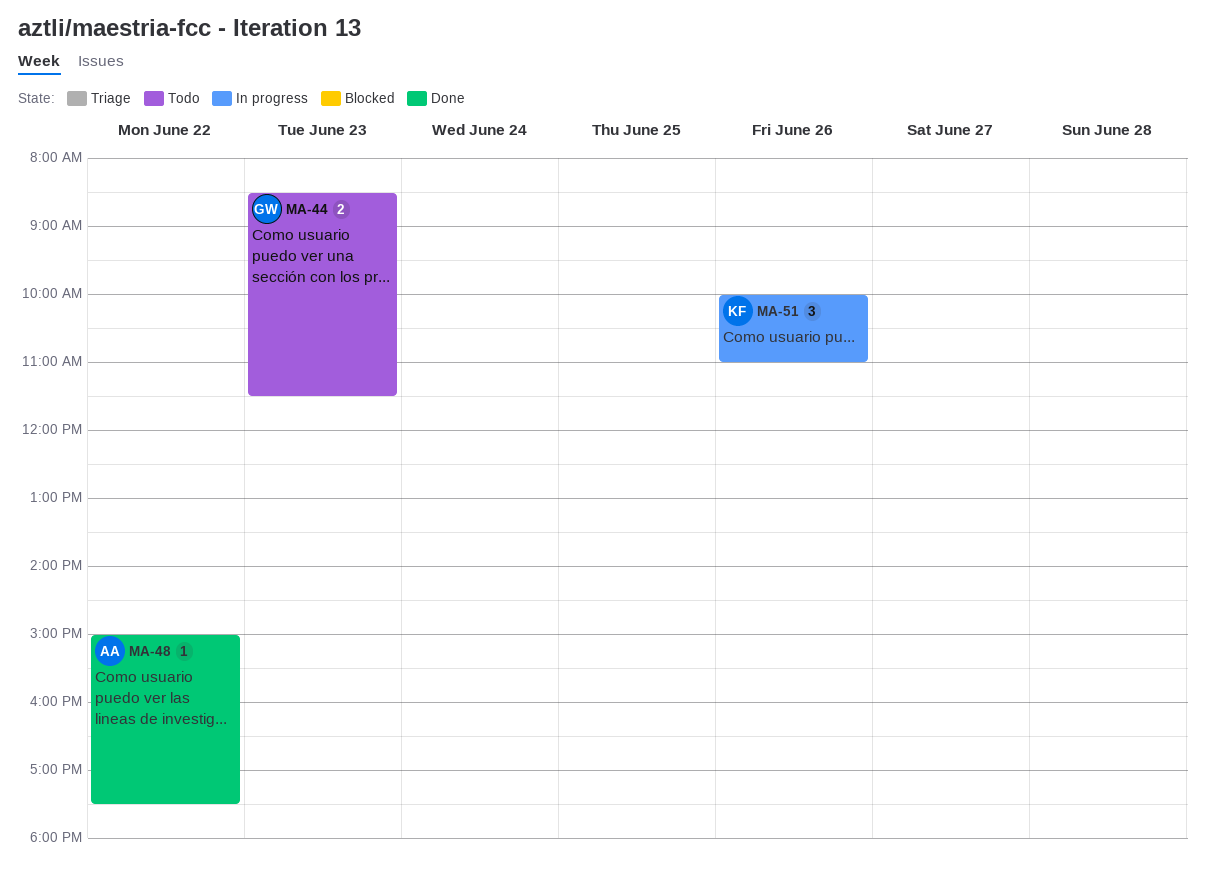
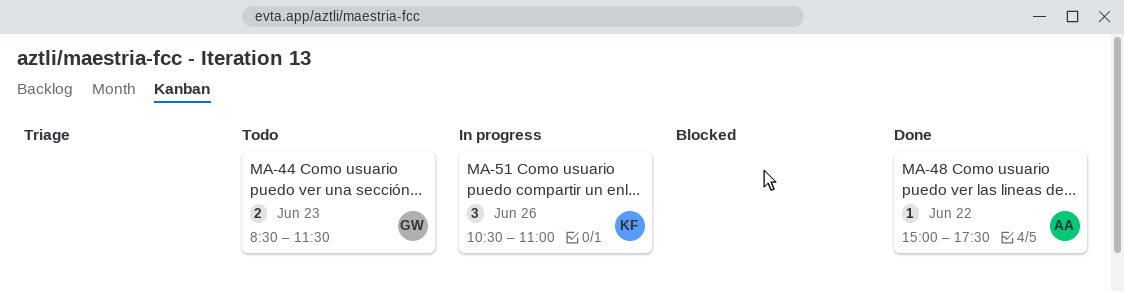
MA-51, begins: 10:00 -> 10:30

